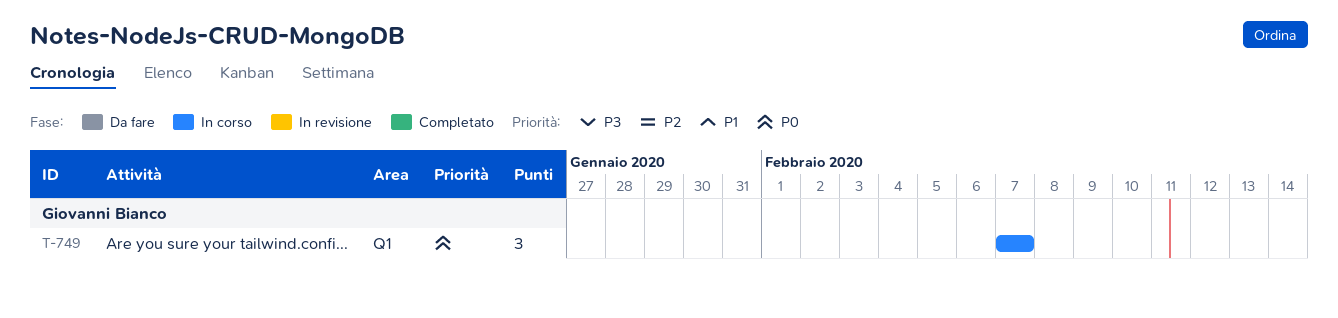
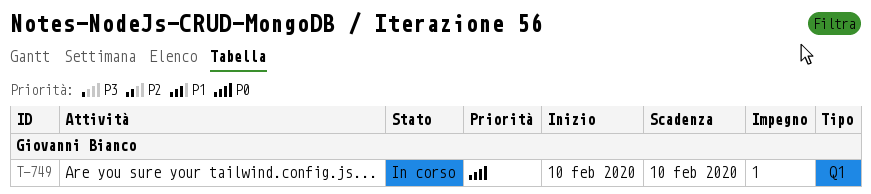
T-749, estimate: 3 -> 1
T-749, start: Feb 7 -> Feb 10
T-749, due: Feb 7 -> Feb 10

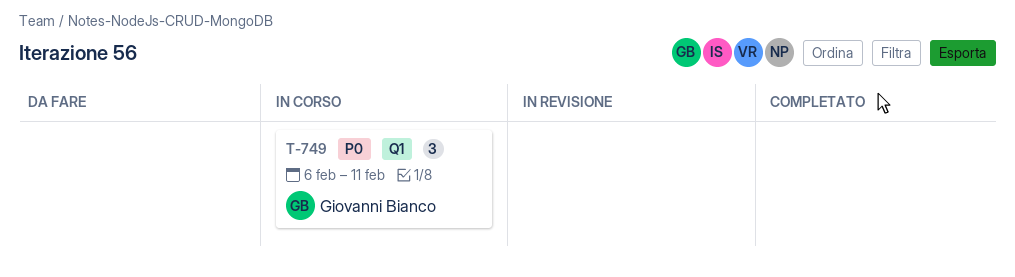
T-749, estimate: 1 -> 3
T-749, start: Feb 10 -> Feb 6
T-749, due: Feb 10 -> Feb 11

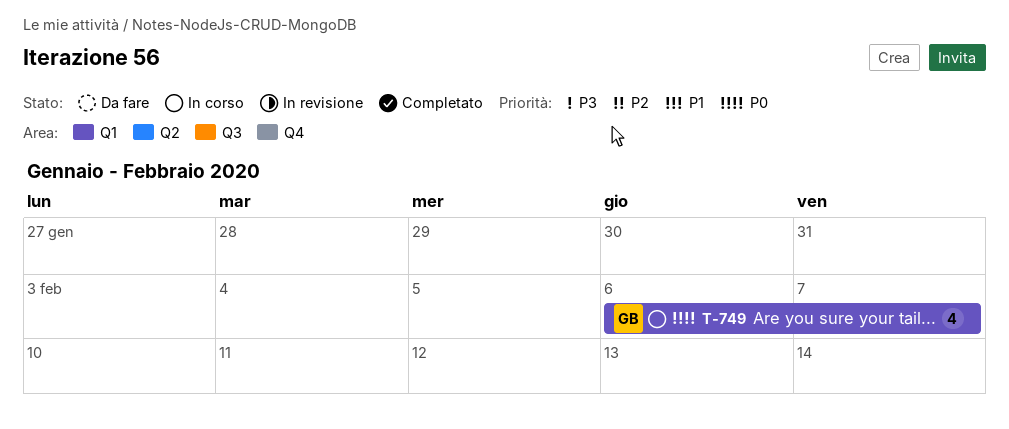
T-749, estimate: 3 -> 4
T-749, due: Feb 11 -> Feb 7

